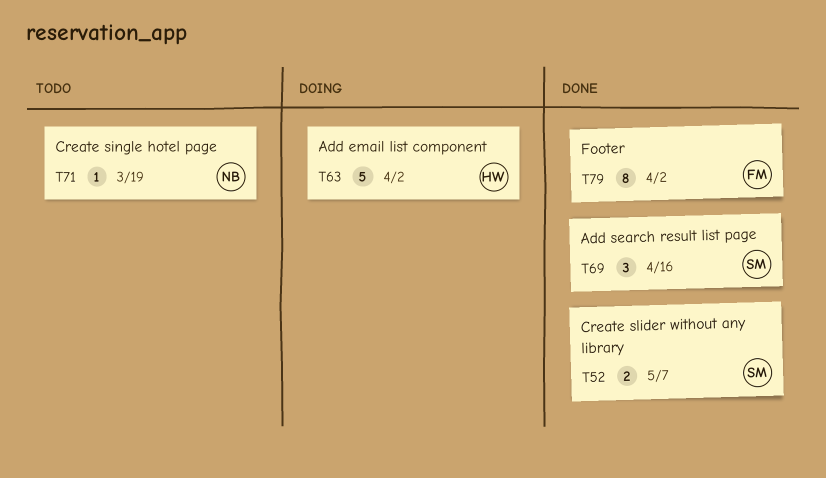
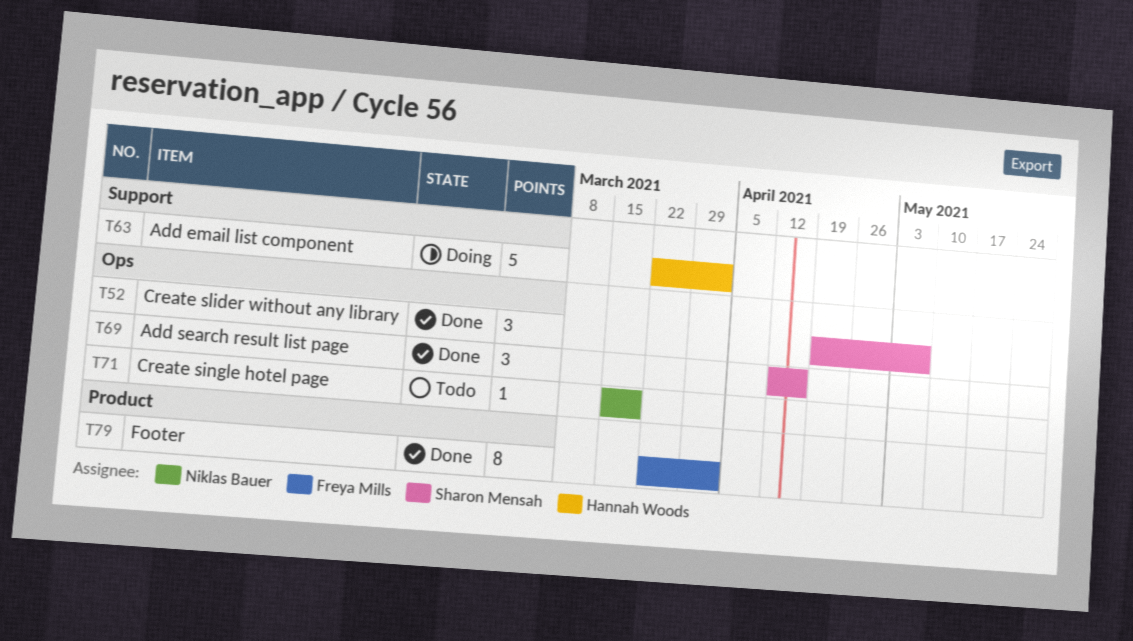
T52, estimate: 2 -> 3

